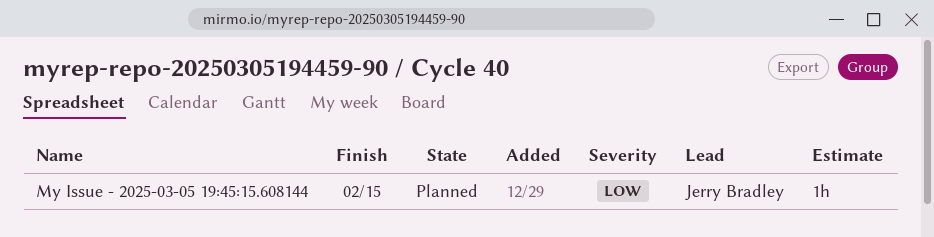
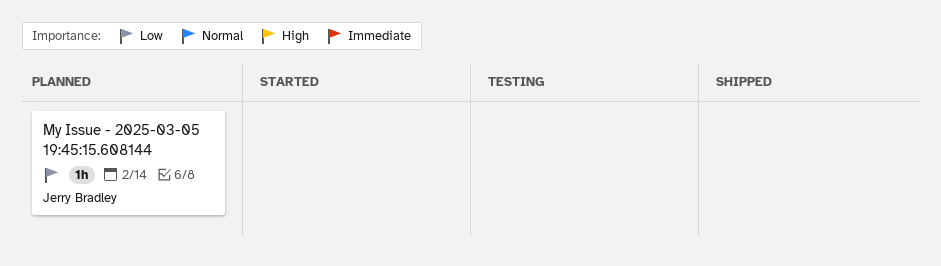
My Issue - 2025-03-05 19:45:15.608144, due: Feb 15 -> Feb 14

